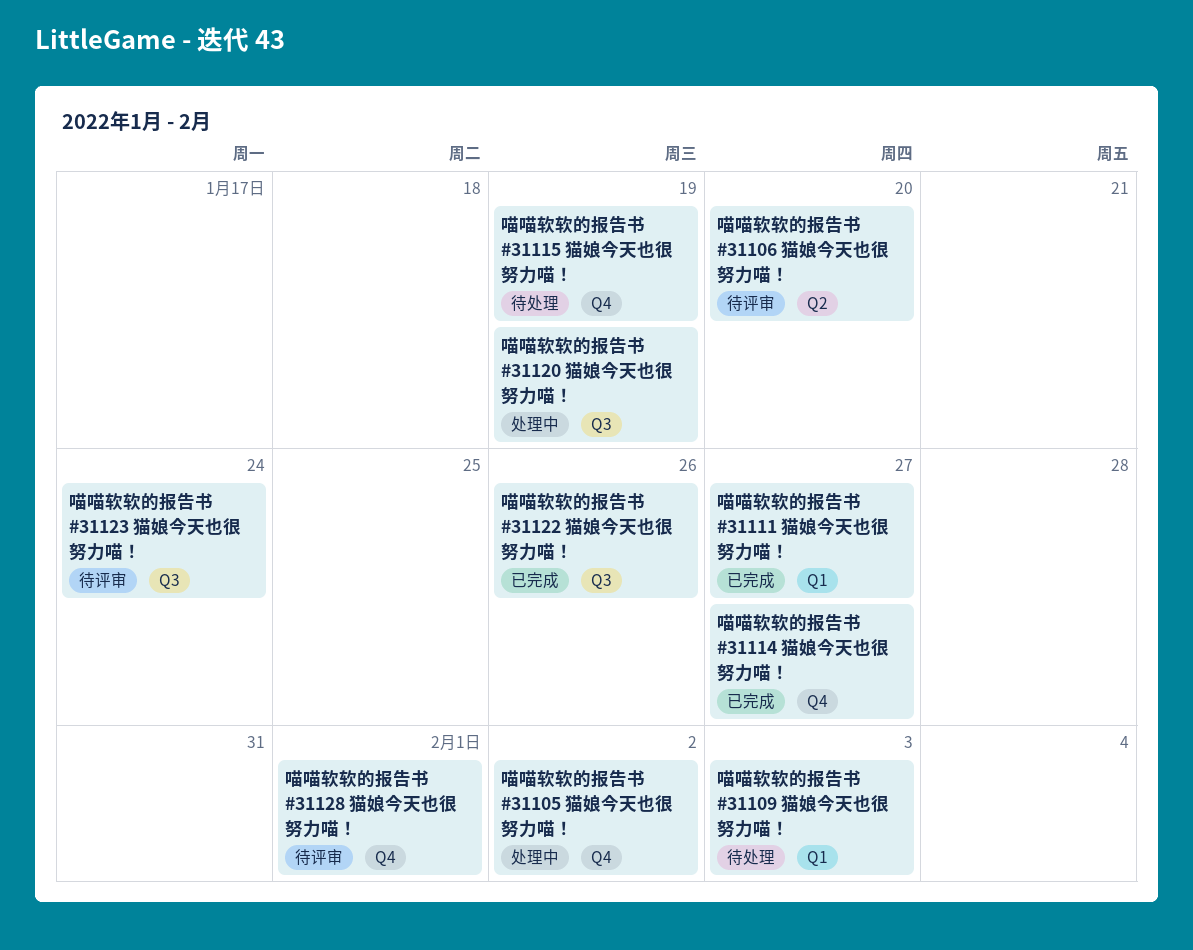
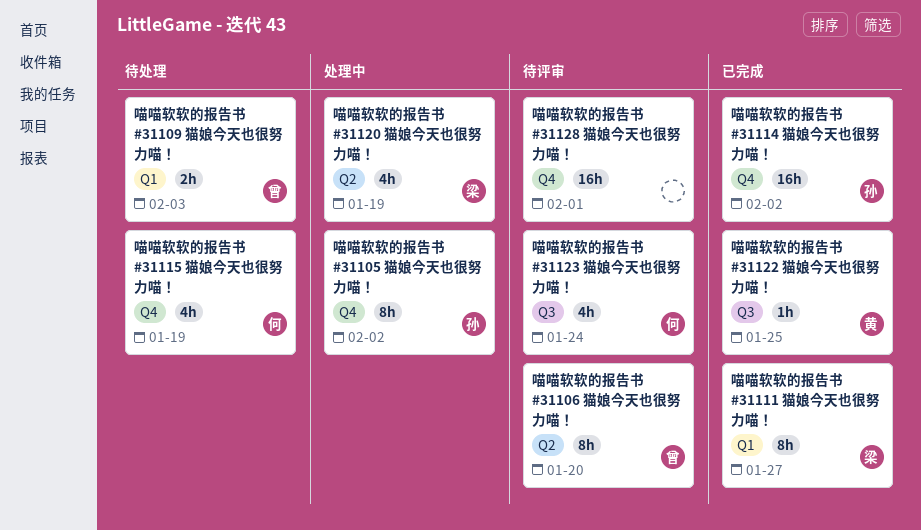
喵喵软软的报告书 #31114 猫娘今天也很努力喵！, due: Jan 27 -> Feb 2
喵喵软软的报告书 #31120 猫娘今天也很努力喵！, label: Q3 -> Q2
喵喵软软的报告书 #31122 猫娘今天也很努力喵！, due: Jan 26 -> Jan 25

